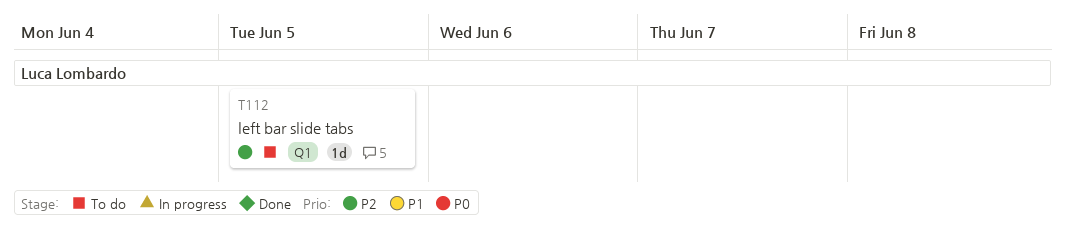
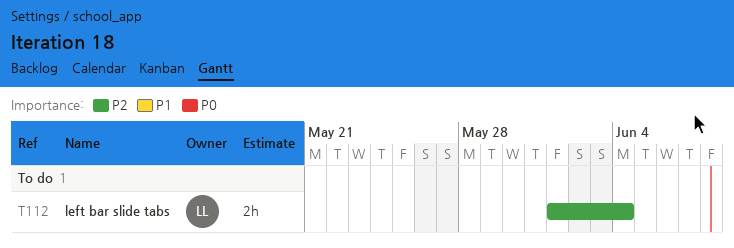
T112, estimate: 1d -> 2h
T112, due: Jun 5 -> Jun 4

